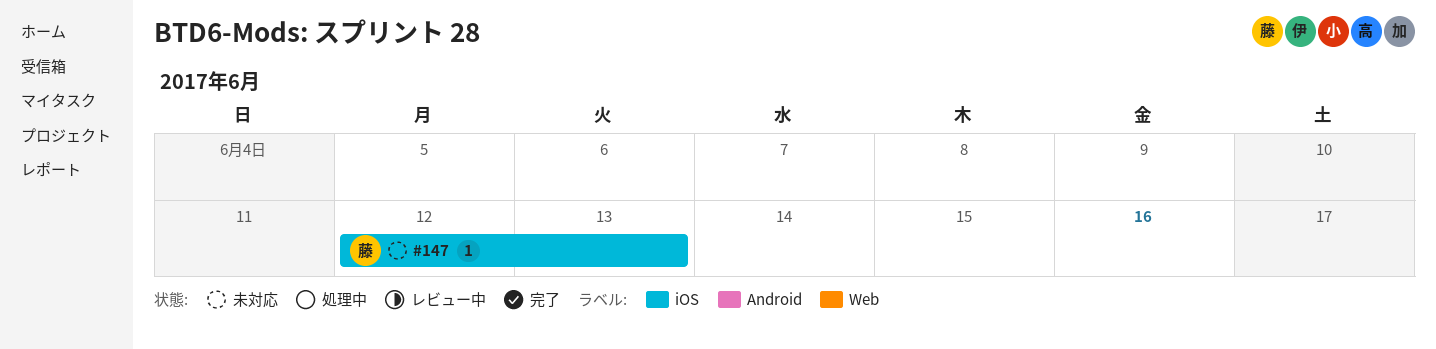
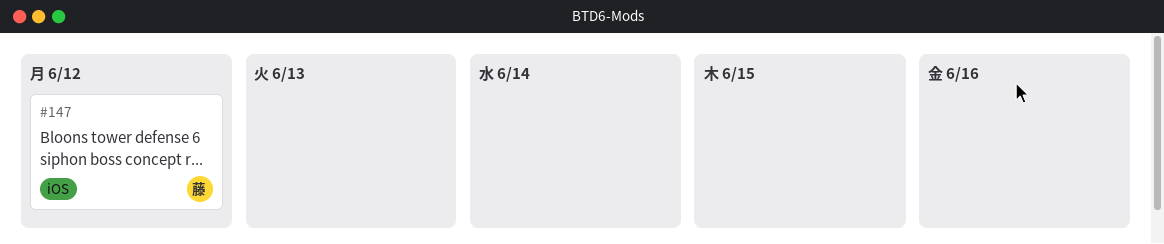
#147, due: Jun 13 -> Jun 12

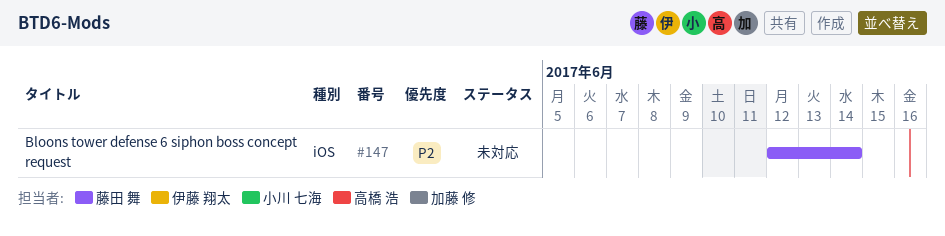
#147, due: Jun 12 -> Jun 14

